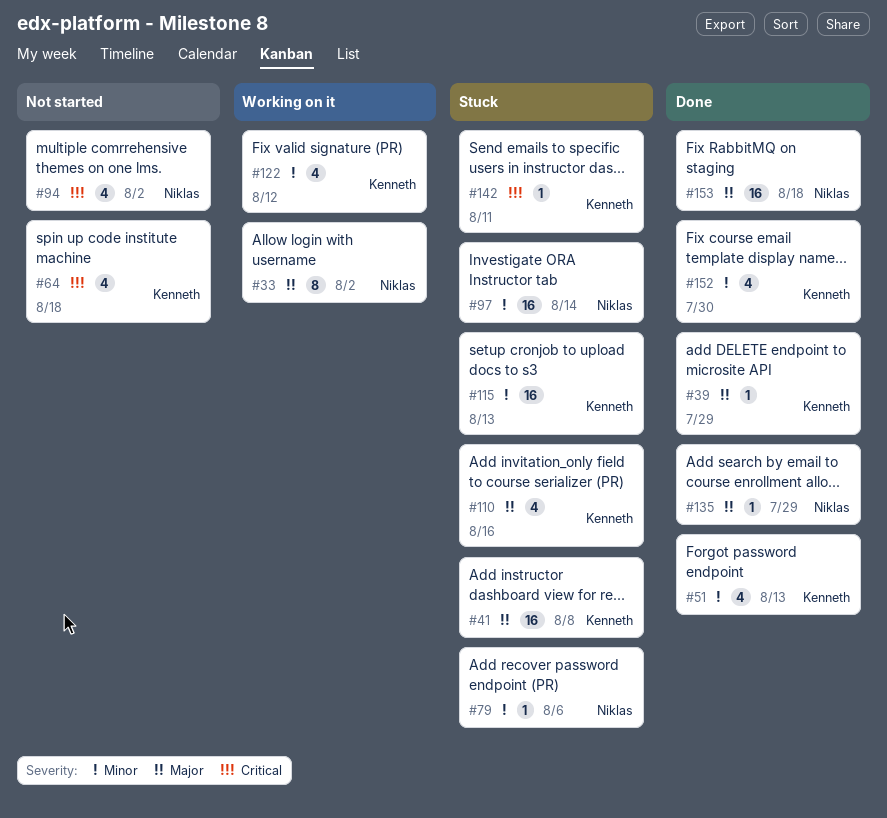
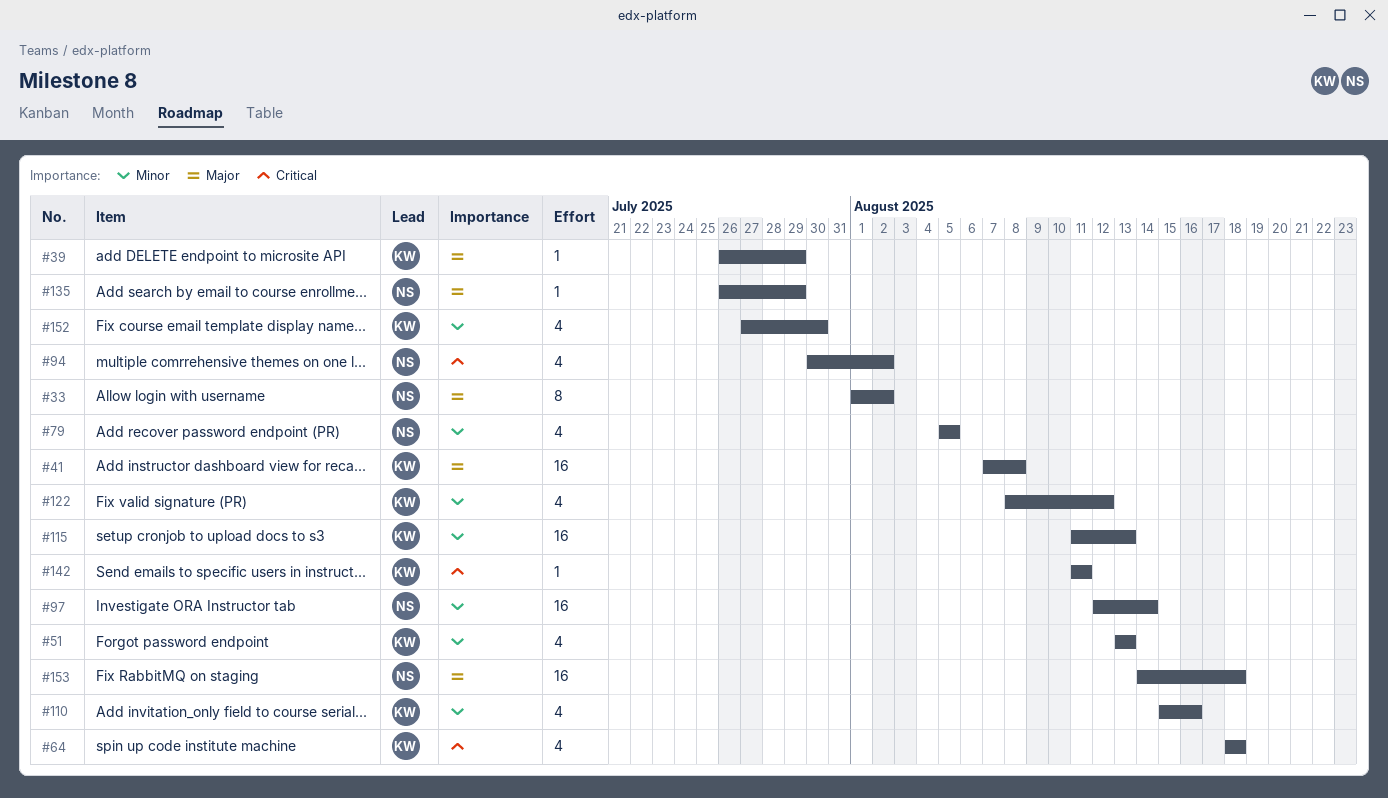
#79, estimate: 1 -> 4
#79, due: Aug 6 -> Aug 5
#110, priority: Major -> Minor

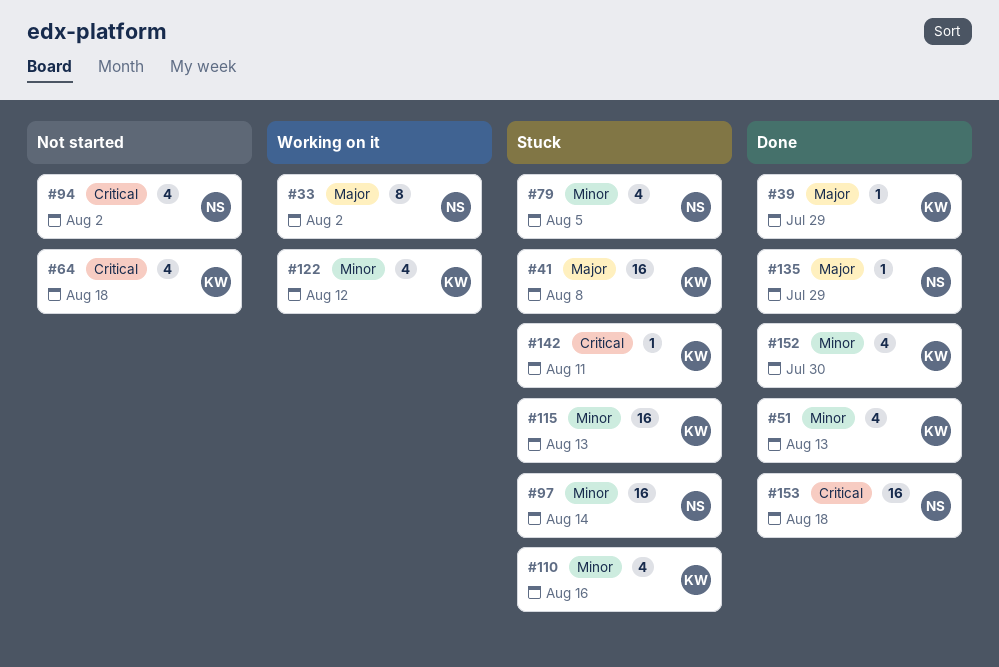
#153, priority: Major -> Critical

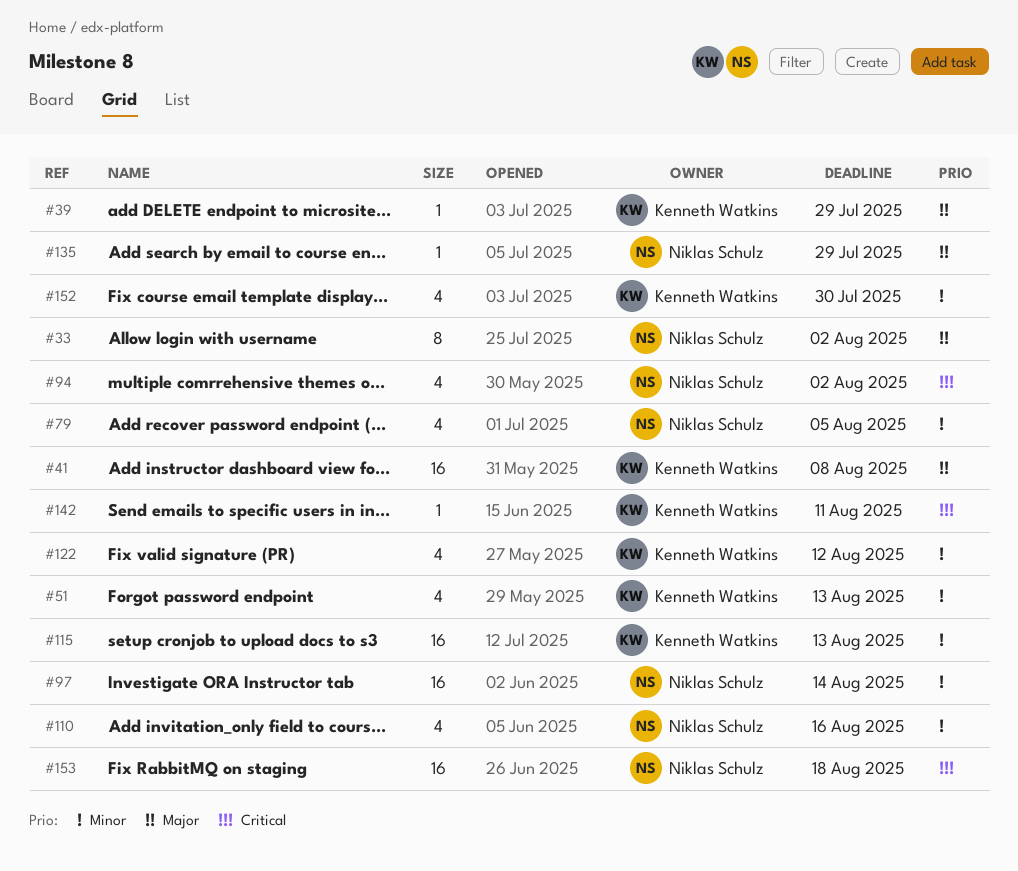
#64: present -> none
#110, owner: Kenneth Watkins -> Niklas Schulz

